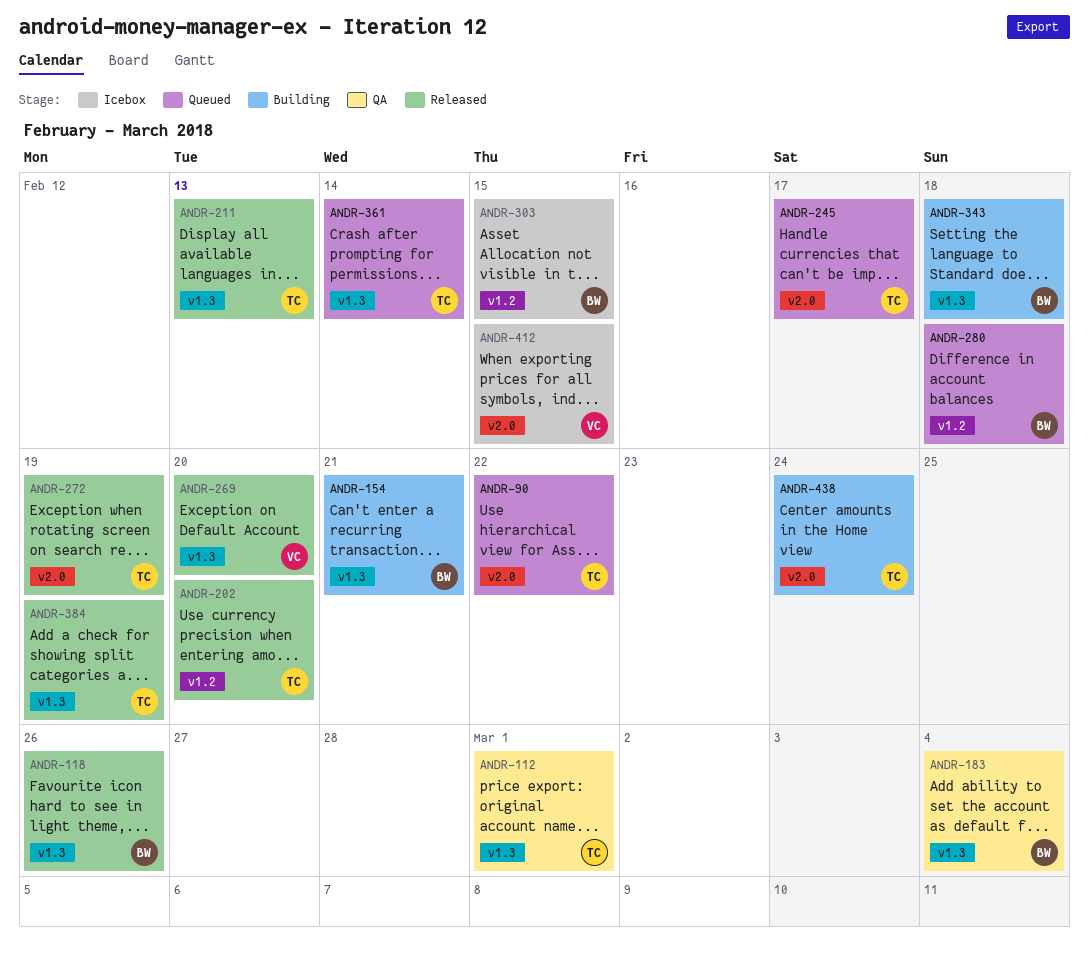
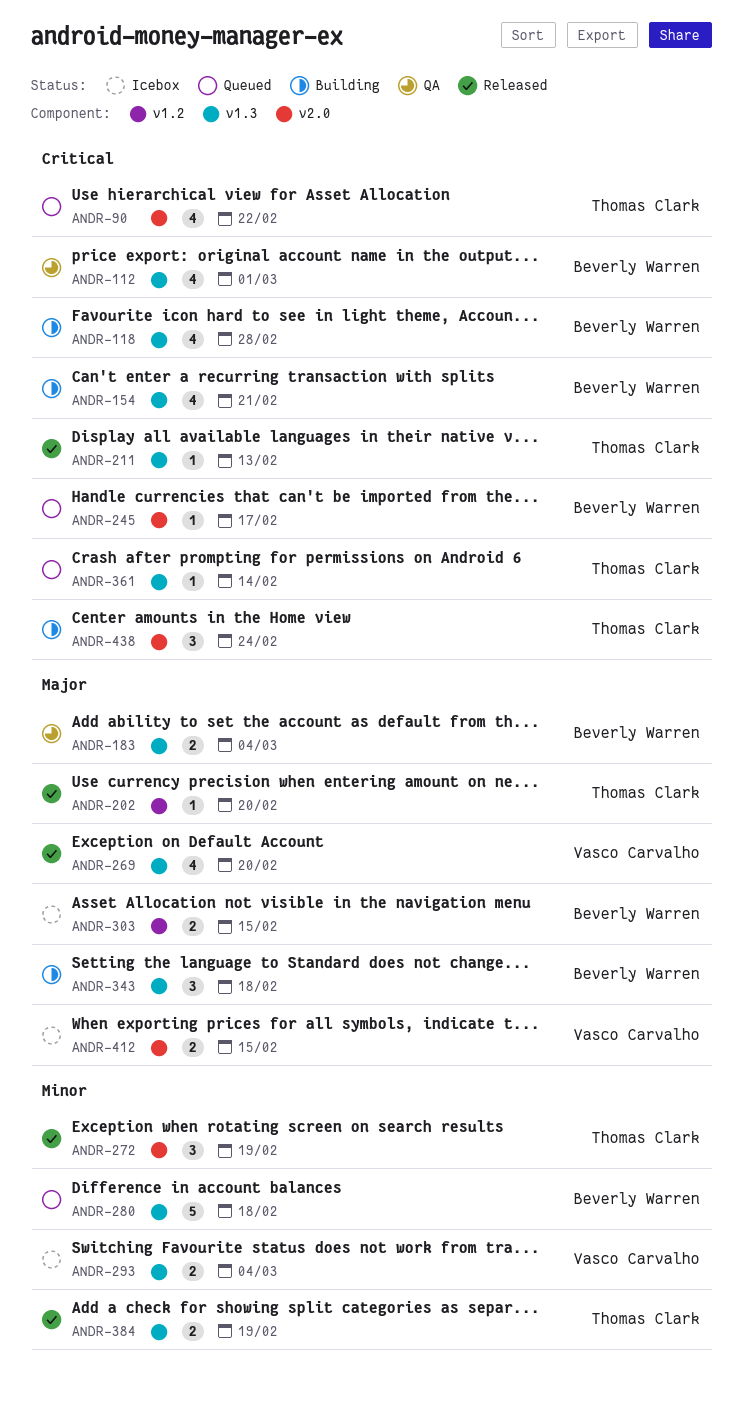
ANDR-112, owner: Thomas Clark -> Beverly Warren
ANDR-118, status: Released -> Building
ANDR-118, due: Feb 26 -> Feb 28
ANDR-245, owner: Thomas Clark -> Beverly Warren
ANDR-280, label: v1.2 -> v1.3
ANDR-293: none -> present

